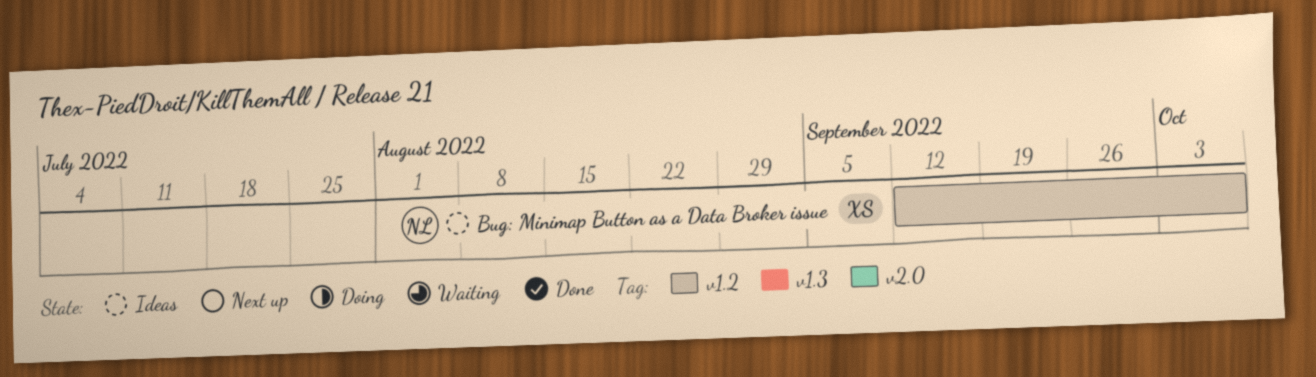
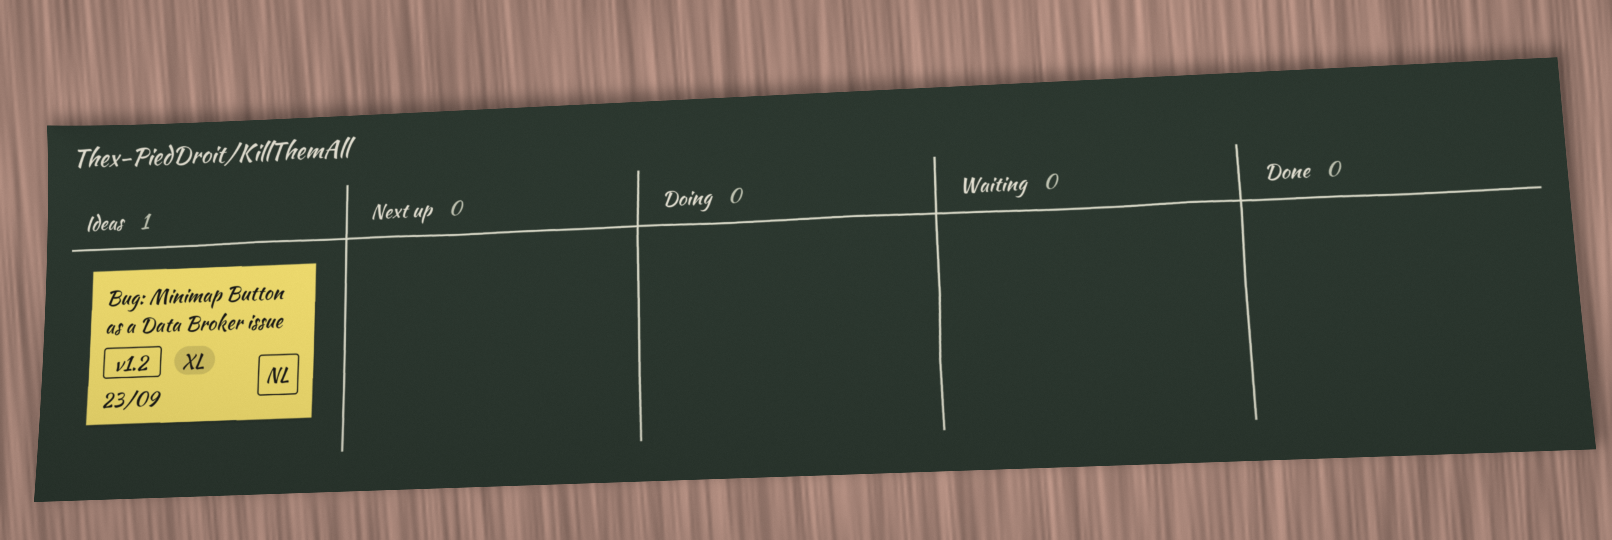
Bug: Minimap Button as a Data Broker issue, estimate: XS -> XL
Bug: Minimap Button as a Data Broker issue, due: Oct 7 -> Sep 23

